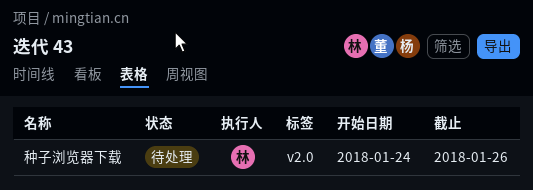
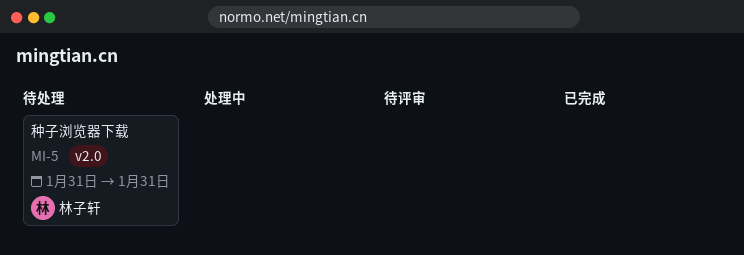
种子浏览器下载, start: Jan 24 -> Jan 31
种子浏览器下载, due: Jan 26 -> Jan 31

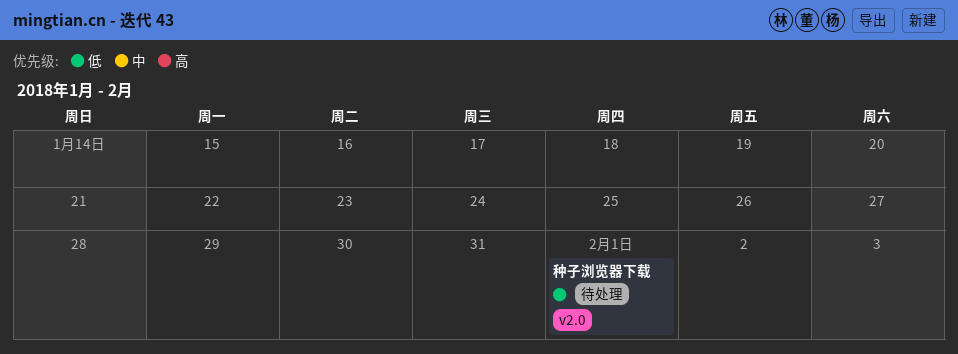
种子浏览器下载, due: Jan 31 -> Feb 1

